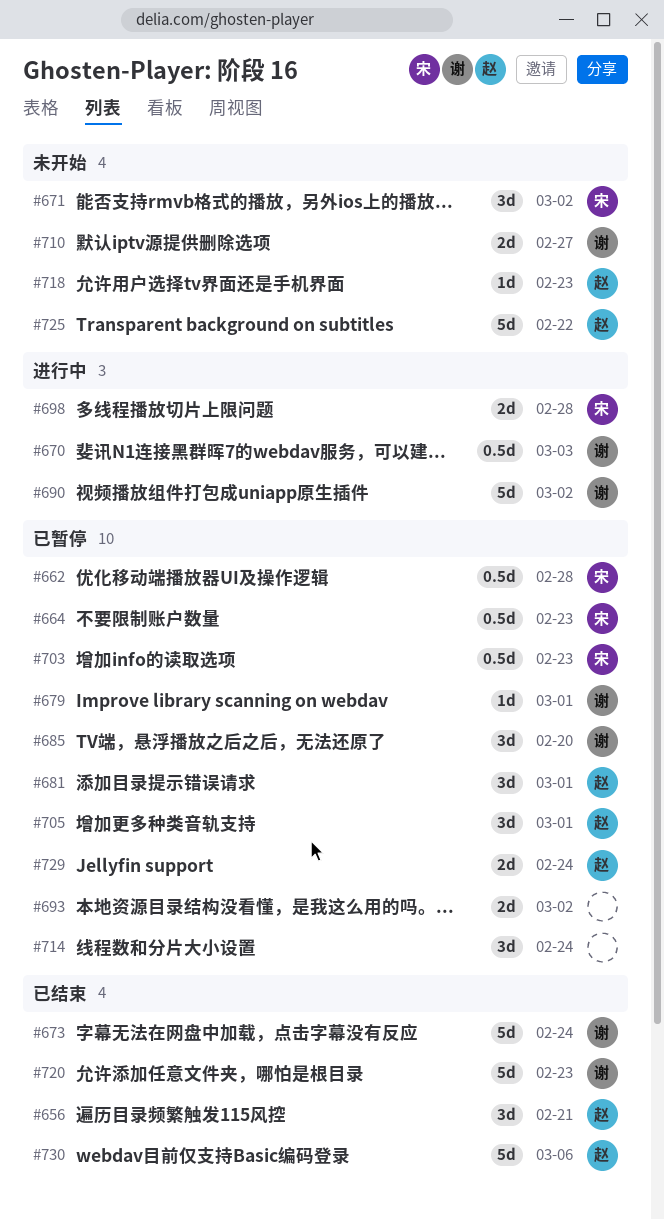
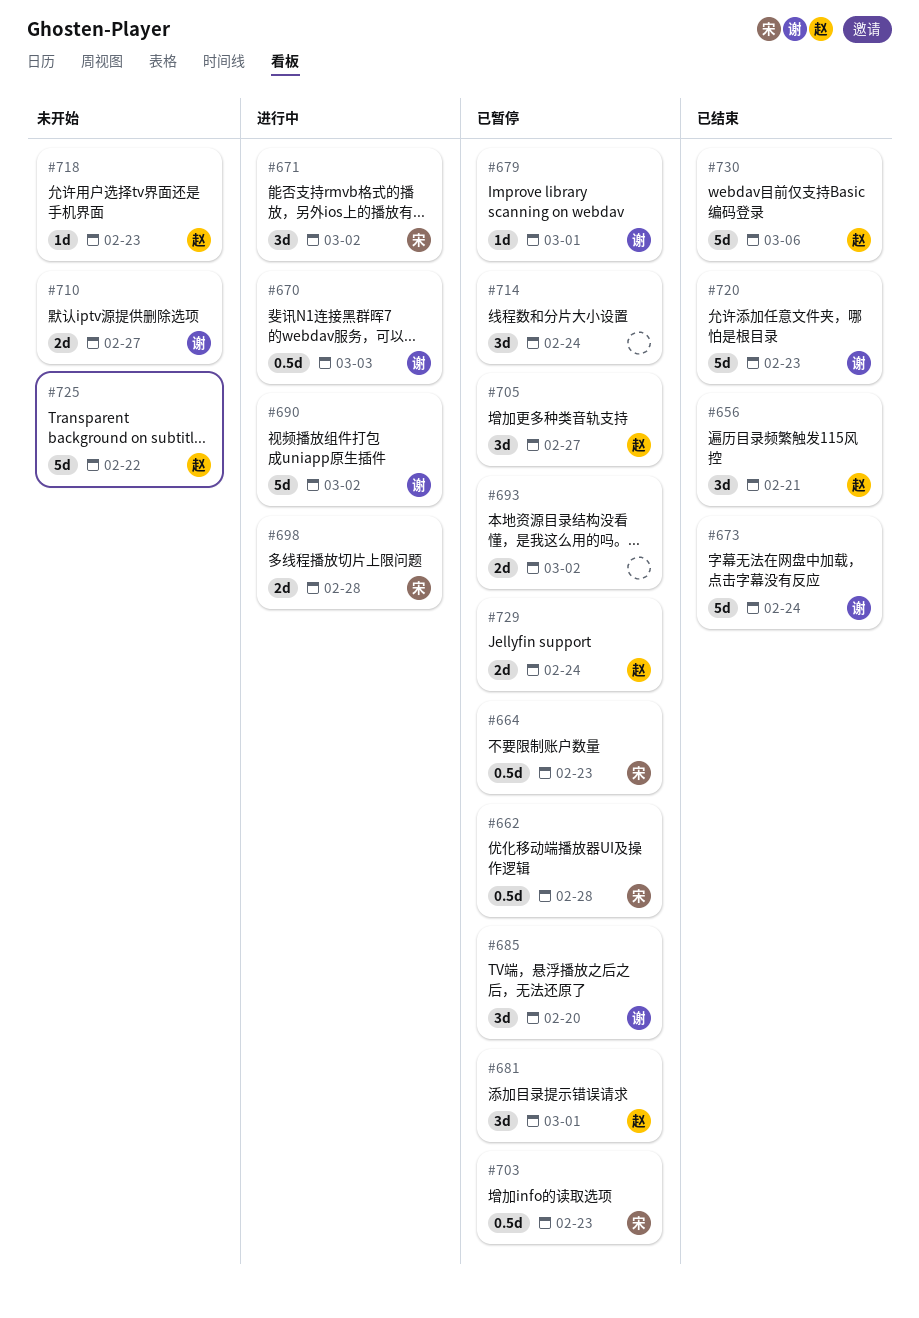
#671, status: 未开始 -> 进行中
#705, due: Mar 1 -> Feb 27

